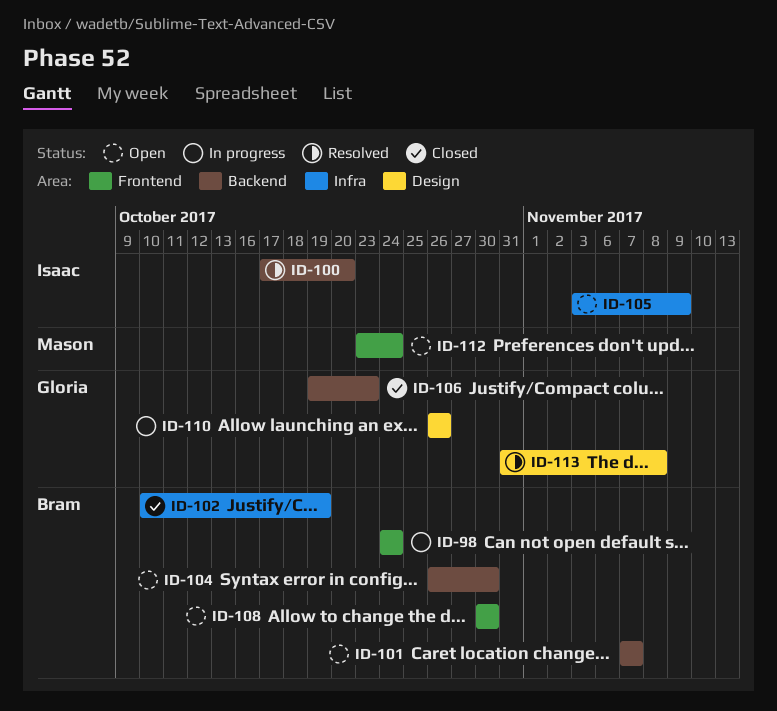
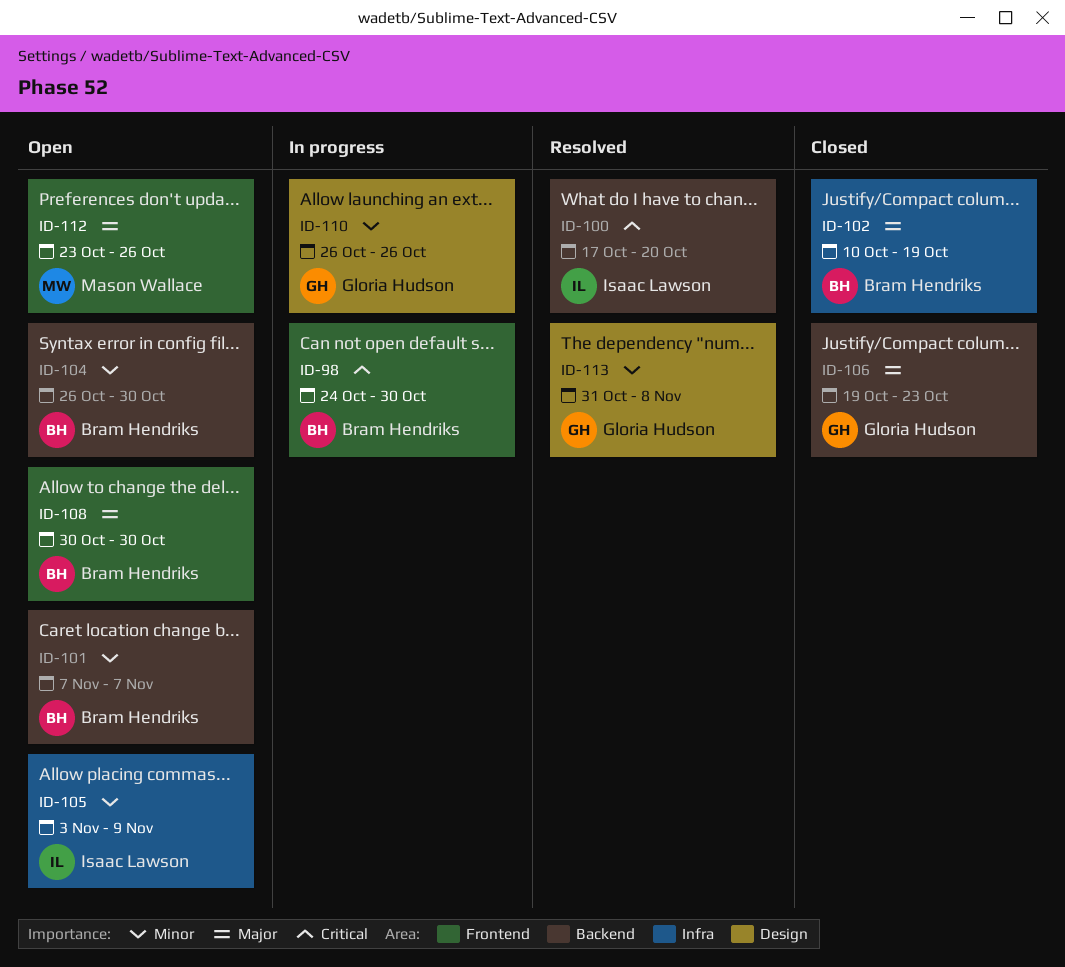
ID-98, due: Oct 24 -> Oct 30
ID-112, due: Oct 24 -> Oct 26

